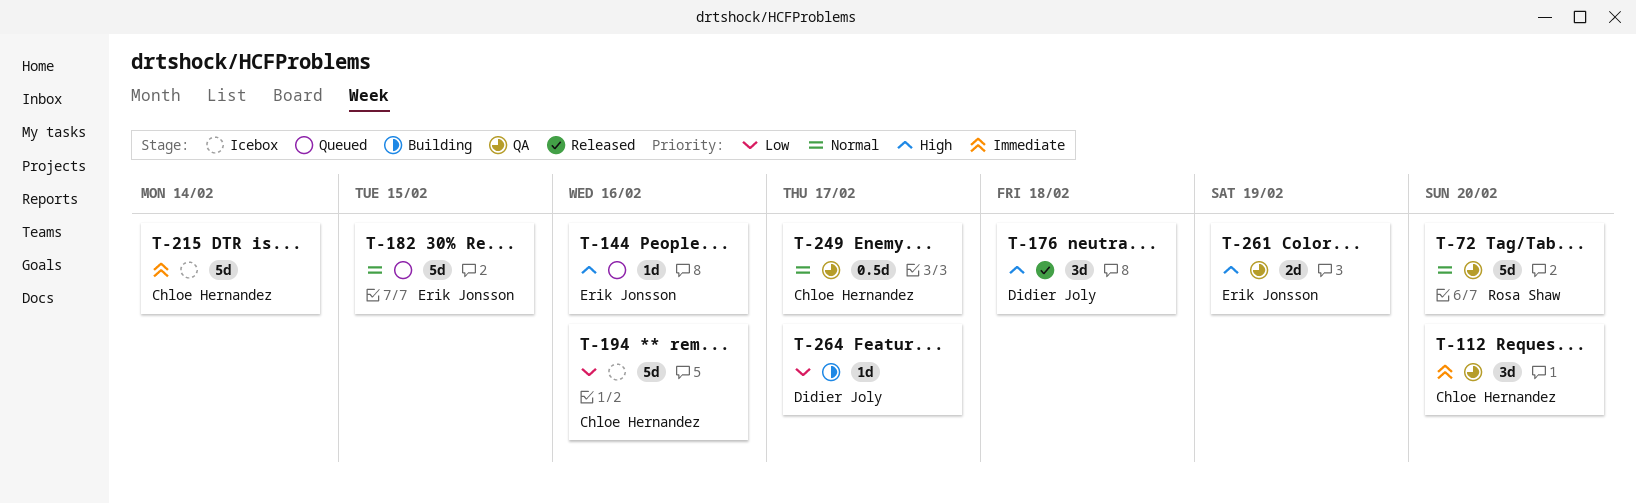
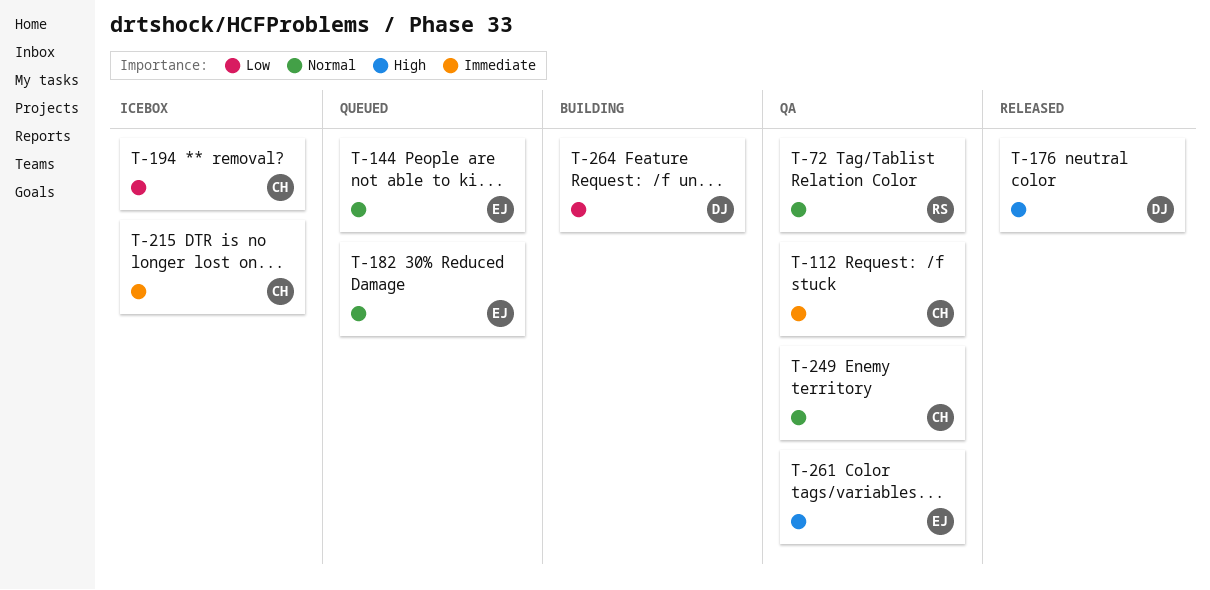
T-144, priority: High -> Normal

